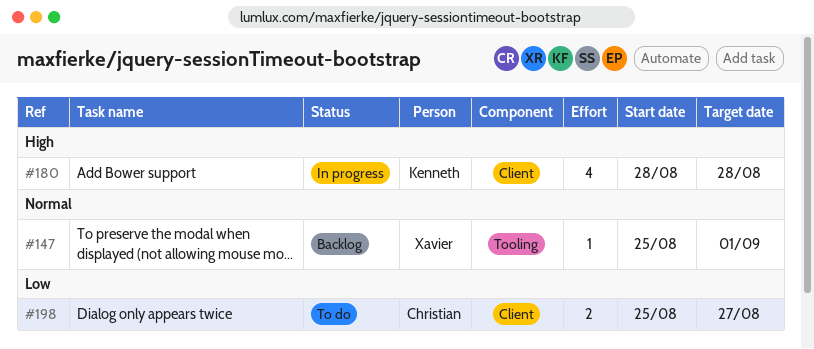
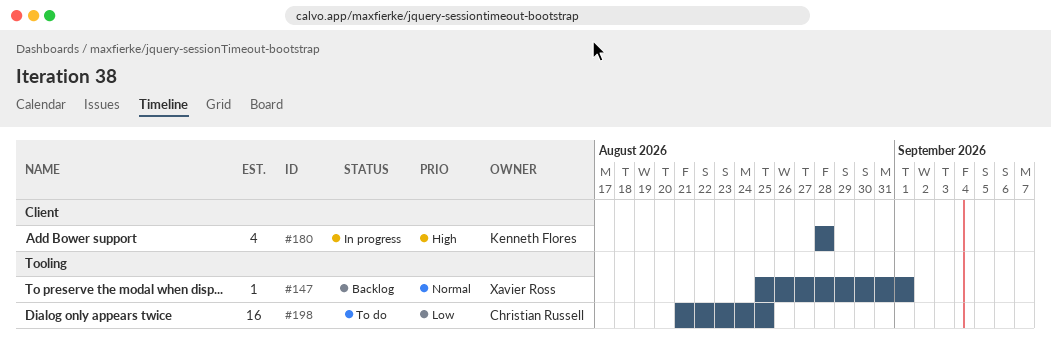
#198, label: Client -> Tooling
#198, estimate: 2 -> 16
#198, start: Aug 25 -> Aug 21
#198, due: Aug 27 -> Aug 25

